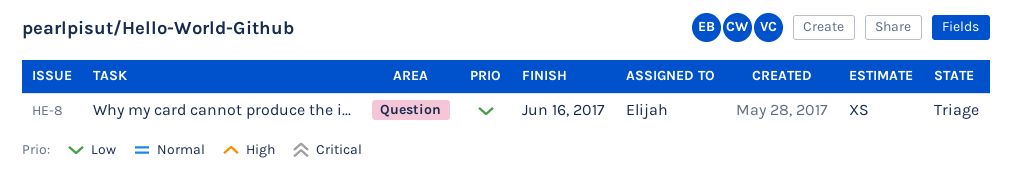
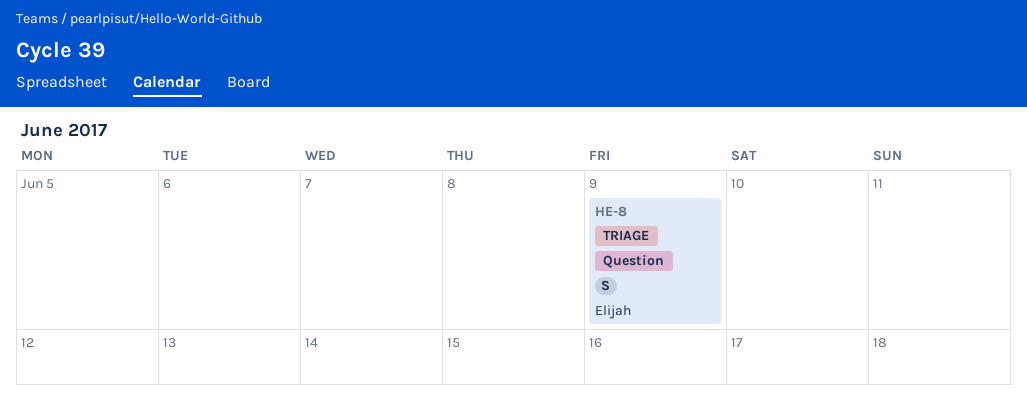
HE-8, estimate: XS -> S
HE-8, due: Jun 16 -> Jun 9

